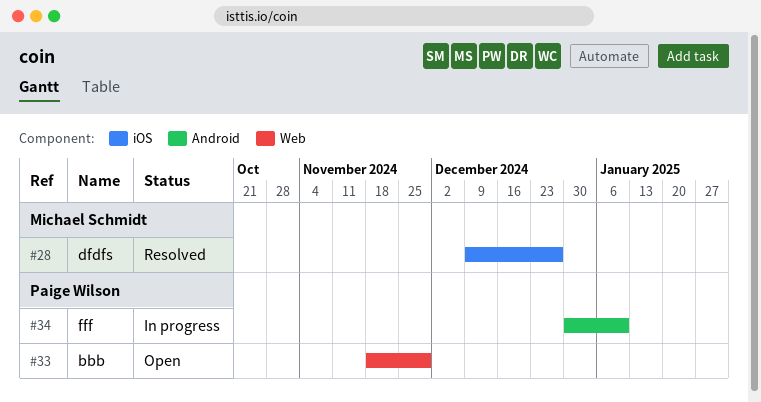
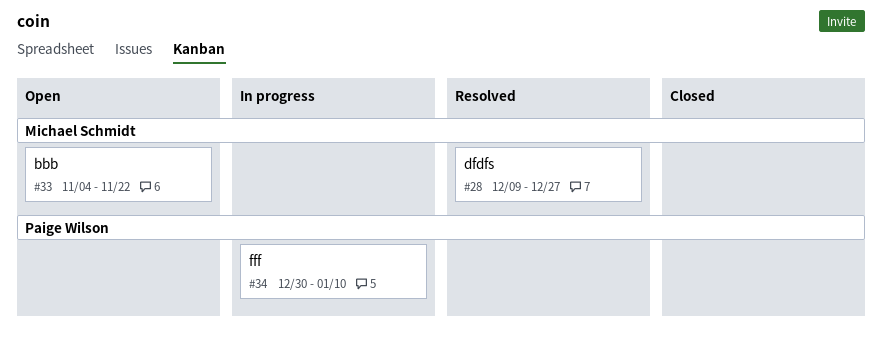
#33, owner: Paige Wilson -> Michael Schmidt
#33, start: Nov 18 -> Nov 4
#33, due: Nov 29 -> Nov 22

